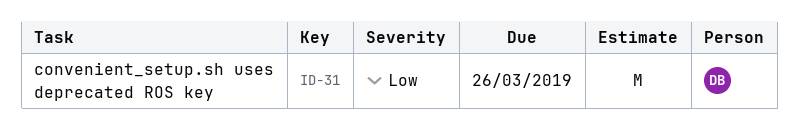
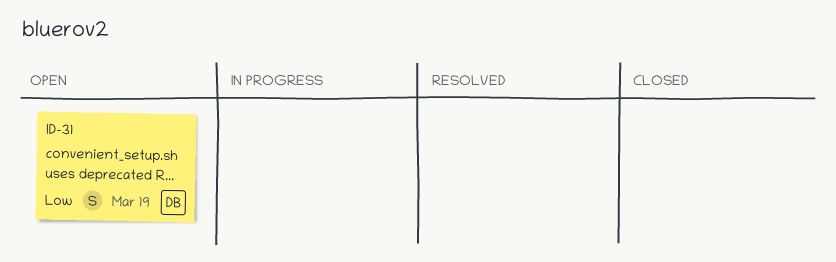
ID-31, estimate: M -> S
ID-31, due: Mar 26 -> Mar 19

